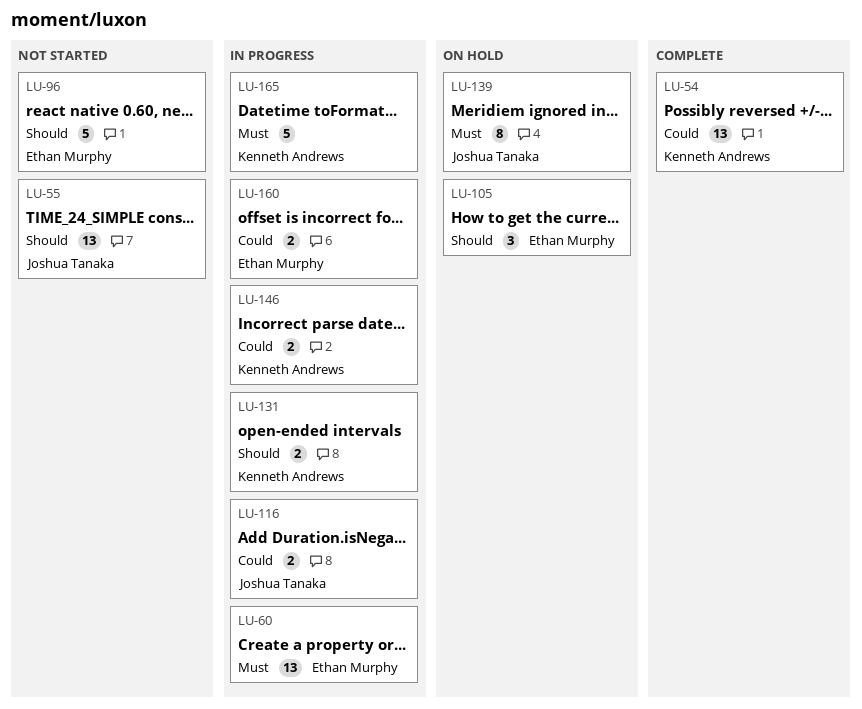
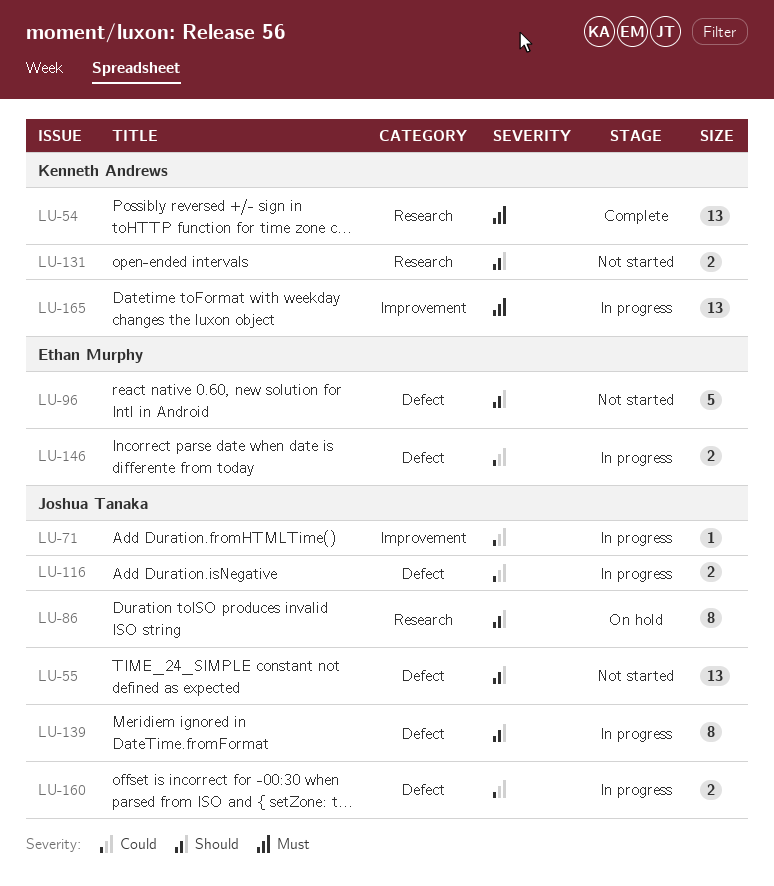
LU-54, priority: Could -> Must
LU-60: present -> none
LU-71: none -> present
LU-86: none -> present
LU-105: present -> none
LU-131, status: In progress -> Not started
LU-139, status: On hold -> In progress
LU-139, priority: Must -> Should
LU-146, owner: Kenneth Andrews -> Ethan Murphy
LU-160, owner: Ethan Murphy -> Joshua Tanaka
LU-165, estimate: 5 -> 13

